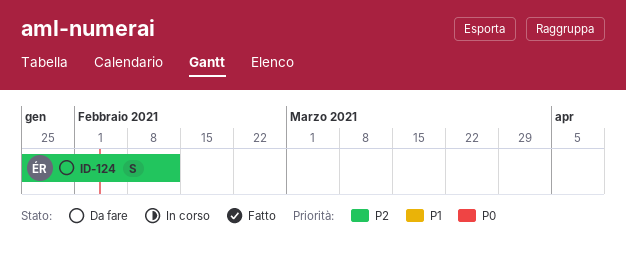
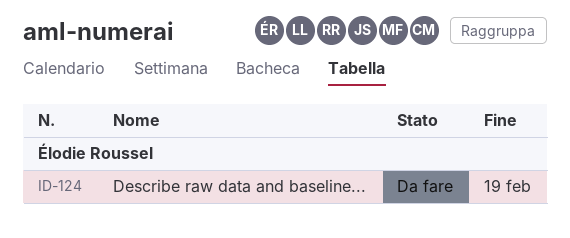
ID-124, due: Feb 12 -> Feb 19

